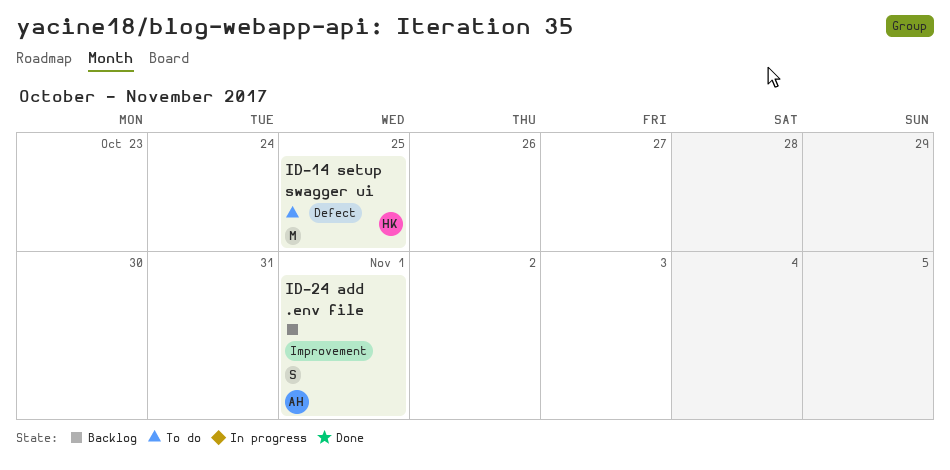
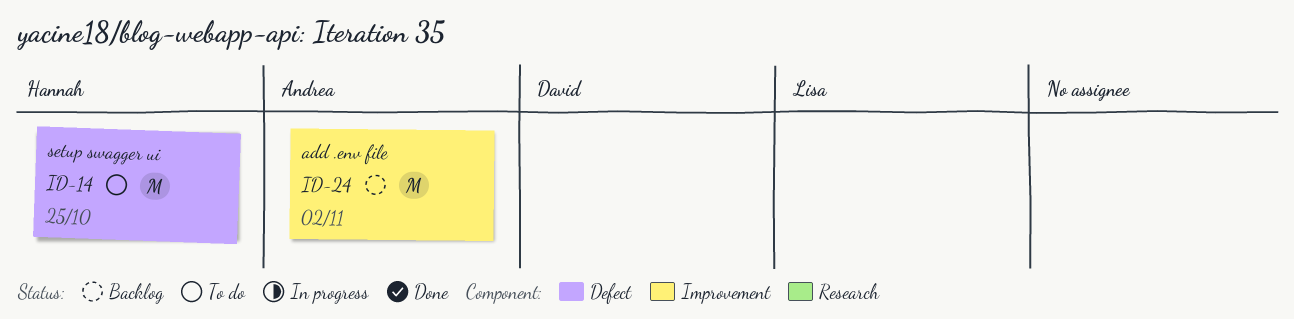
ID-24, estimate: S -> M
ID-24, due: Nov 1 -> Nov 2

